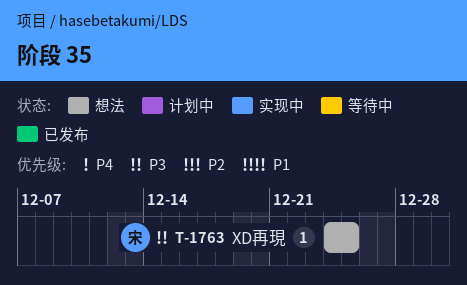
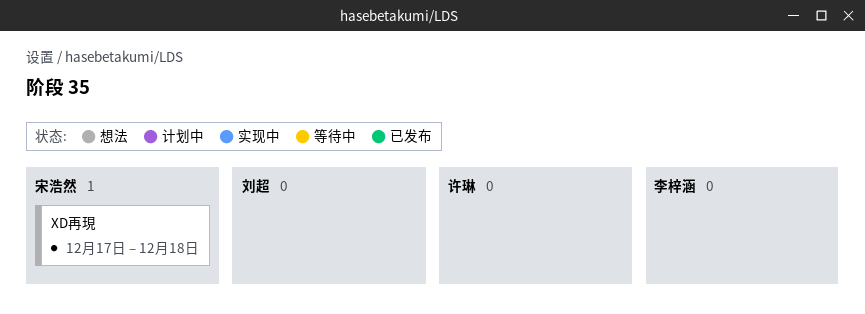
XD再現, start: Dec 24 -> Dec 17
XD再現, due: Dec 25 -> Dec 18

